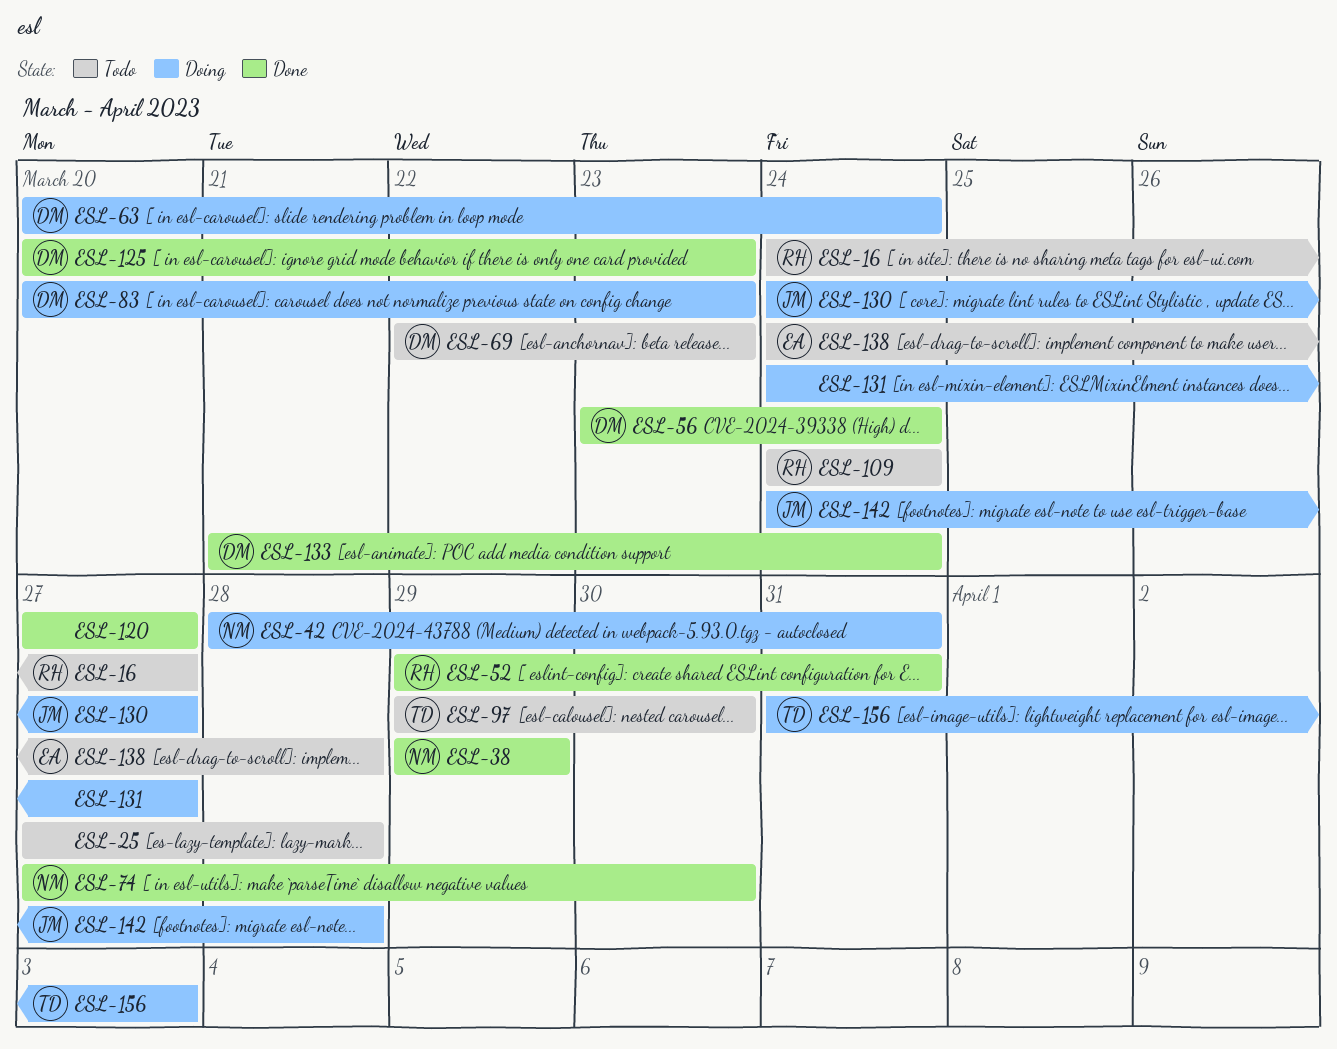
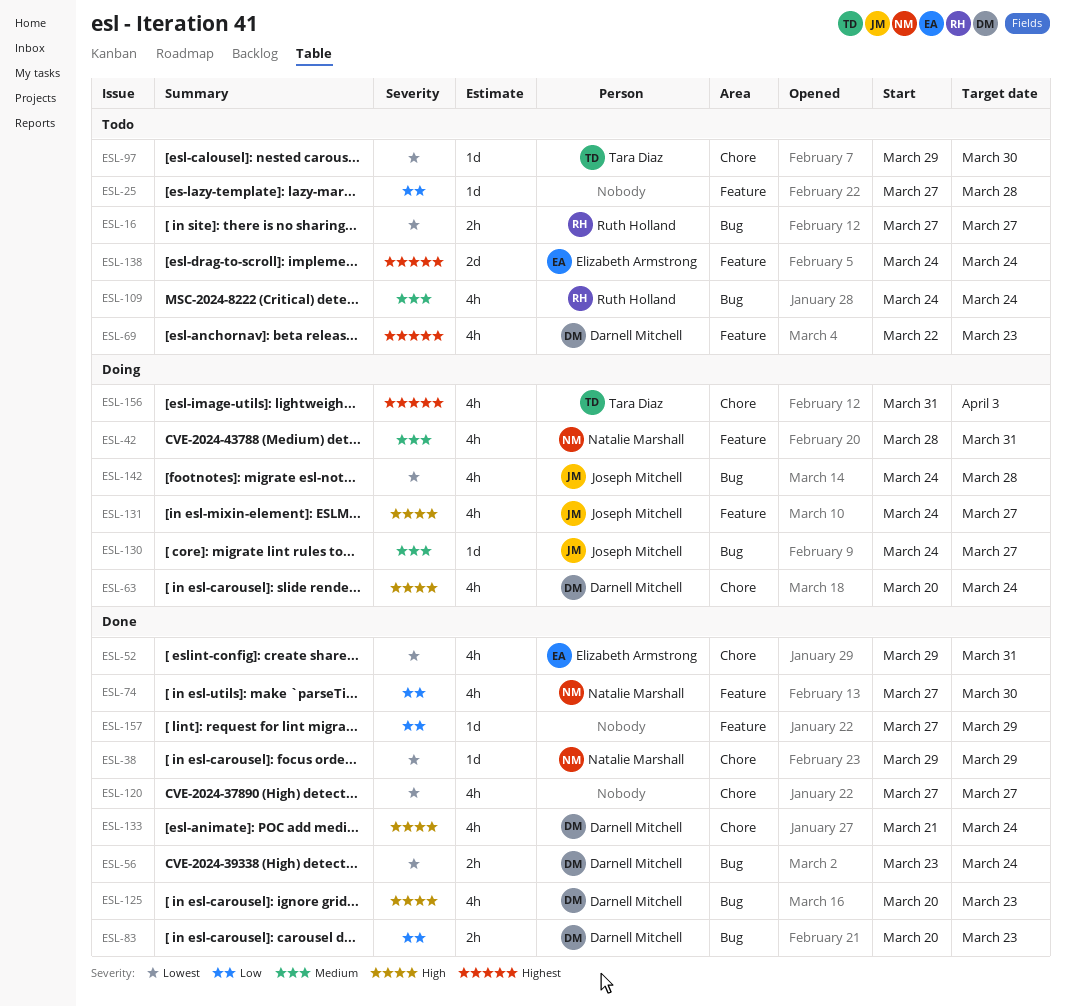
ESL-16, start: Mar 24 -> Mar 27
ESL-52, owner: Ruth Holland -> Elizabeth Armstrong
ESL-83, status: Doing -> Done
ESL-131, owner: none -> Joseph Mitchell
ESL-138, due: Mar 28 -> Mar 24
ESL-157: none -> present

